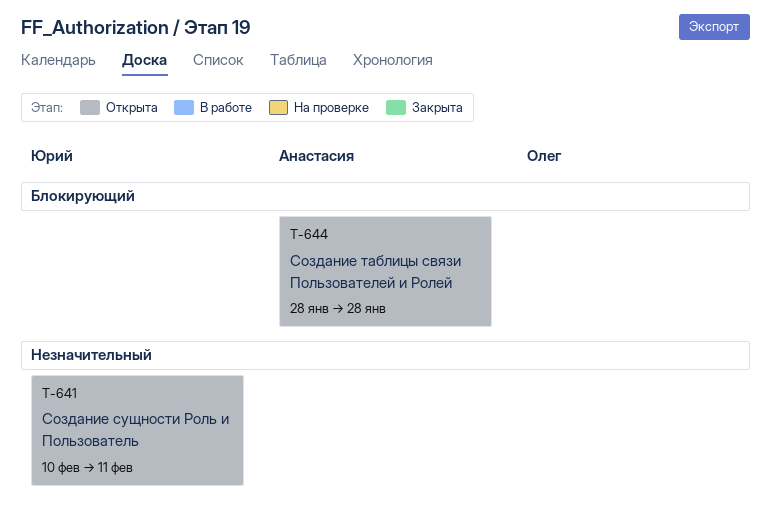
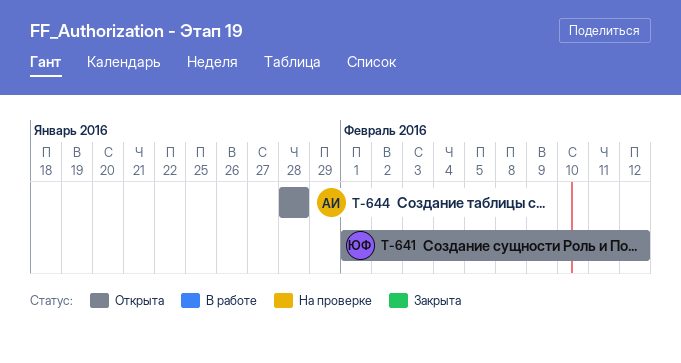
T-641, start: Feb 10 -> Feb 1
T-641, due: Feb 11 -> Feb 12

